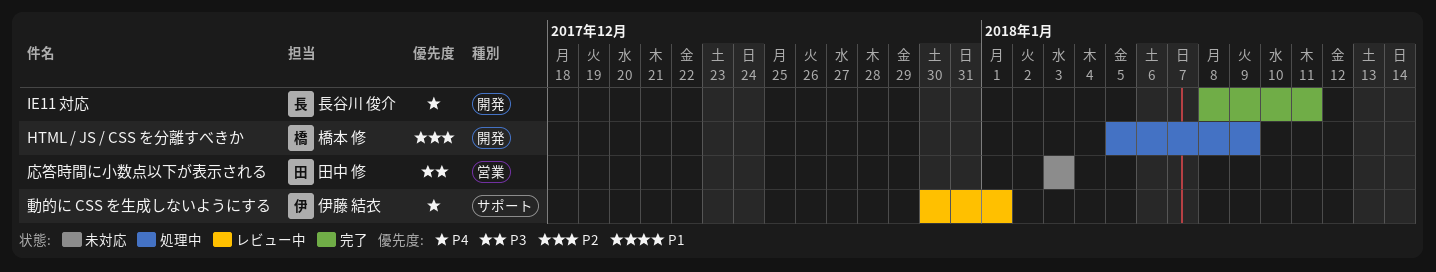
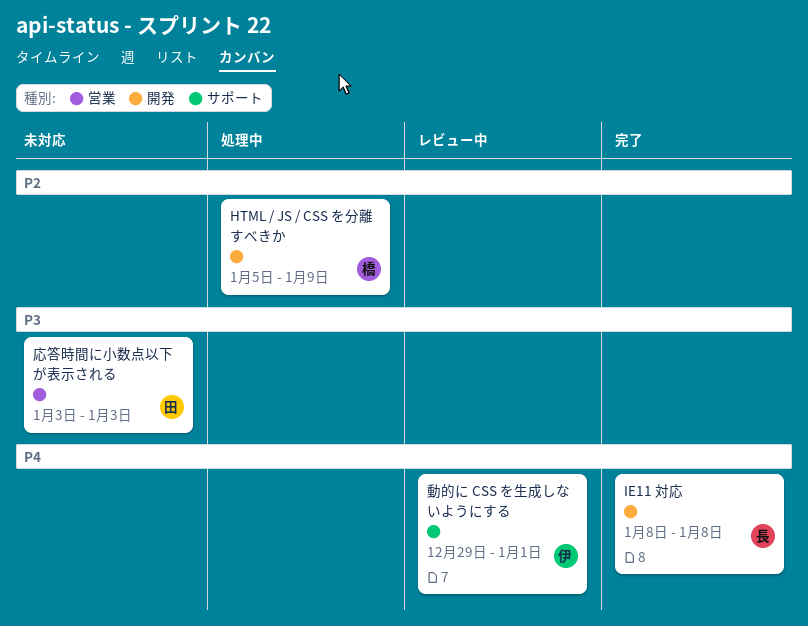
IE11 対応, due: Jan 11 -> Jan 8
動的に CSS を生成しないようにする, start: Dec 30 -> Dec 29

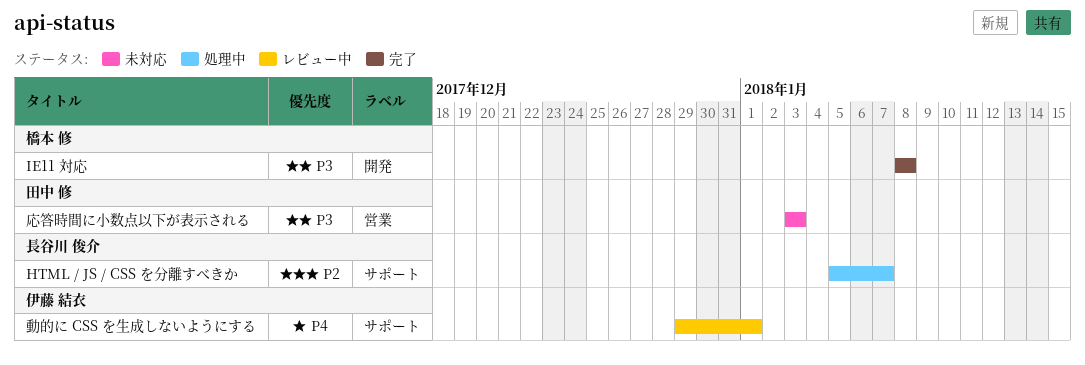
HTML / JS / CSS を分離すべきか, owner: 橋本 修 -> 長谷川 俊介
HTML / JS / CSS を分離すべきか, label: 開発 -> サポート
HTML / JS / CSS を分離すべきか, due: Jan 9 -> Jan 7
IE11 対応, owner: 長谷川 俊介 -> 橋本 修
IE11 対応, priority: P4 -> P3

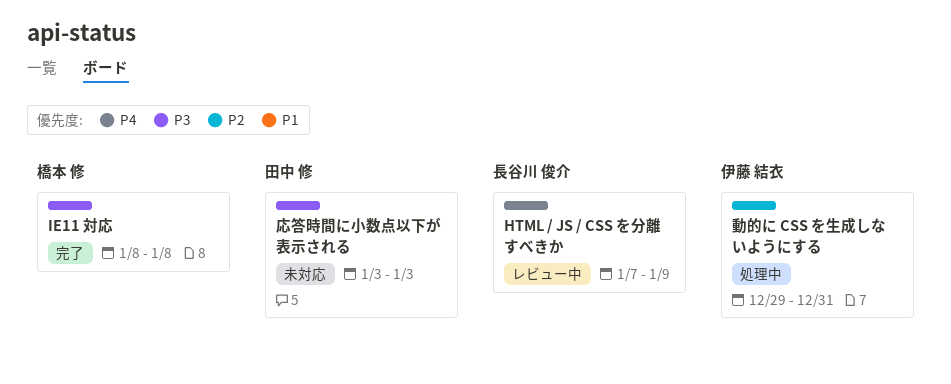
HTML / JS / CSS を分離すべきか, status: 処理中 -> レビュー中
HTML / JS / CSS を分離すべきか, priority: P2 -> P4
HTML / JS / CSS を分離すべきか, start: Jan 5 -> Jan 7
HTML / JS / CSS を分離すべきか, due: Jan 7 -> Jan 9
動的に CSS を生成しないようにする, status: レビュー中 -> 処理中
動的に CSS を生成しないようにする, priority: P4 -> P2
動的に CSS を生成しないようにする, due: Jan 1 -> Dec 31

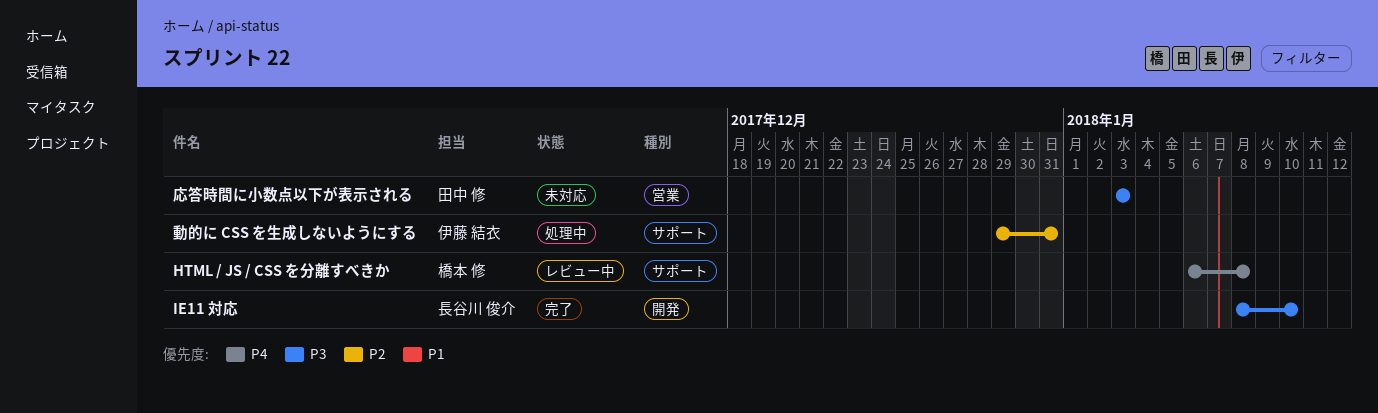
HTML / JS / CSS を分離すべきか, owner: 長谷川 俊介 -> 橋本 修
HTML / JS / CSS を分離すべきか, start: Jan 7 -> Jan 6
HTML / JS / CSS を分離すべきか, due: Jan 9 -> Jan 8
IE11 対応, owner: 橋本 修 -> 長谷川 俊介
IE11 対応, due: Jan 8 -> Jan 10

